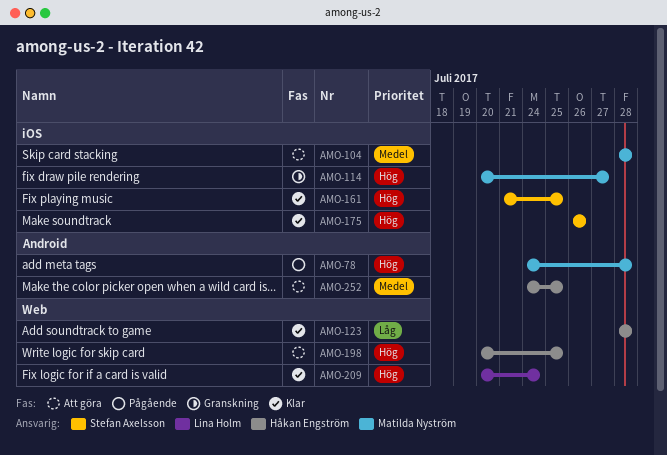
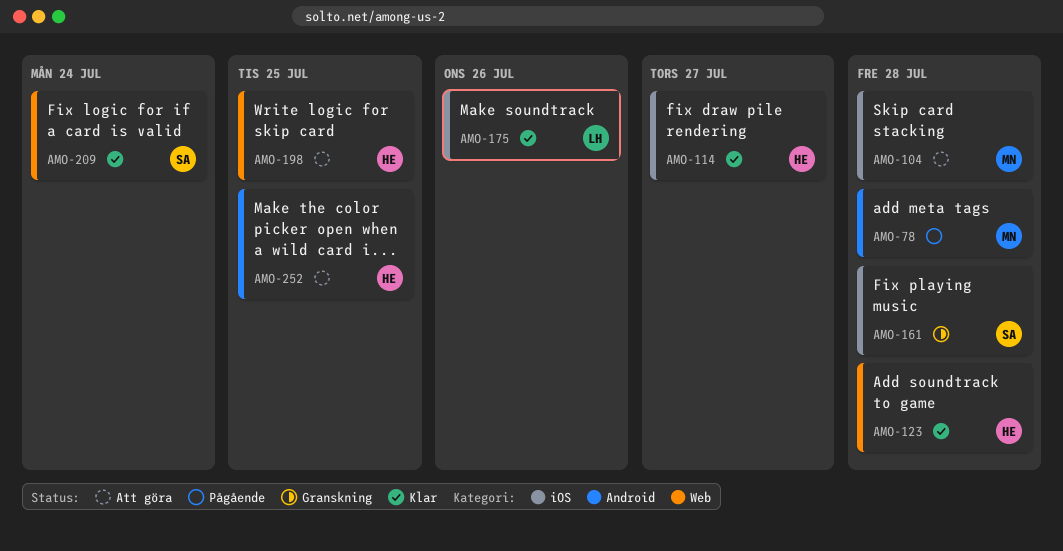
AMO-114, status: Granskning -> Klar
AMO-114, owner: Matilda Nyström -> Håkan Engström
AMO-161, status: Klar -> Granskning
AMO-161, due: Jul 25 -> Jul 28
AMO-175, owner: Stefan Axelsson -> Lina Holm
AMO-209, owner: Lina Holm -> Stefan Axelsson

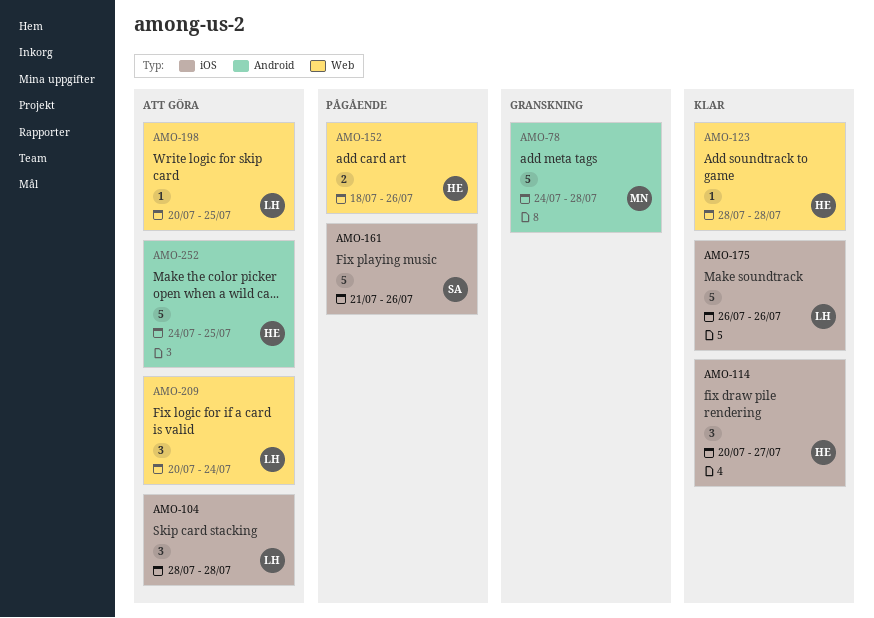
AMO-78, status: Pågående -> Granskning
AMO-104, owner: MN -> LH
AMO-152: none -> present
AMO-161, status: Granskning -> Pågående
AMO-161, due: Jul 28 -> Jul 26
AMO-198, owner: HE -> LH
AMO-209, status: Klar -> Att göra
AMO-209, owner: SA -> LH

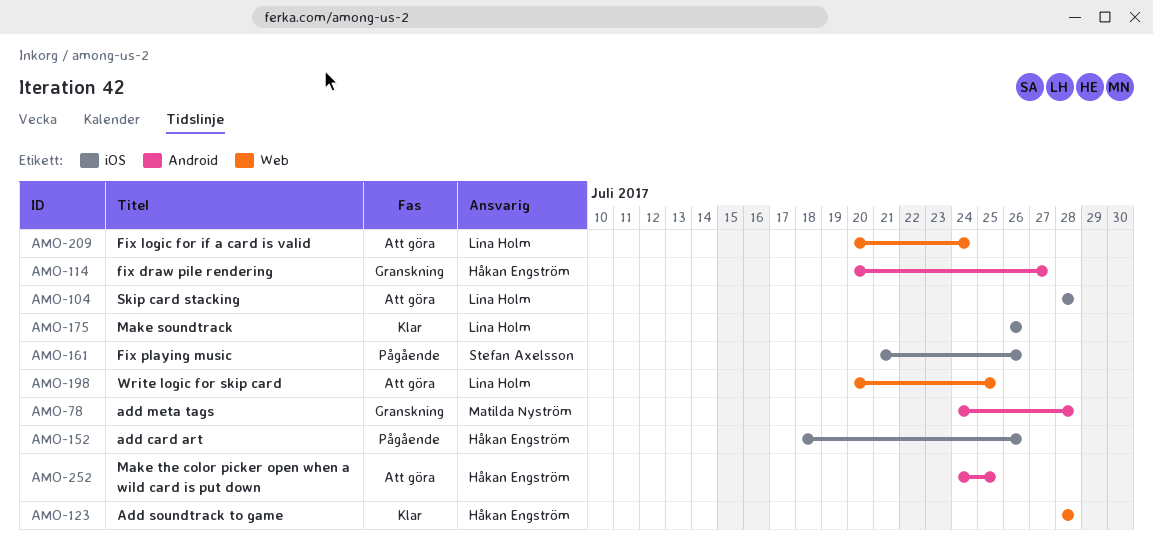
AMO-114, status: Klar -> Granskning
AMO-114, label: iOS -> Android
AMO-152, label: Web -> iOS

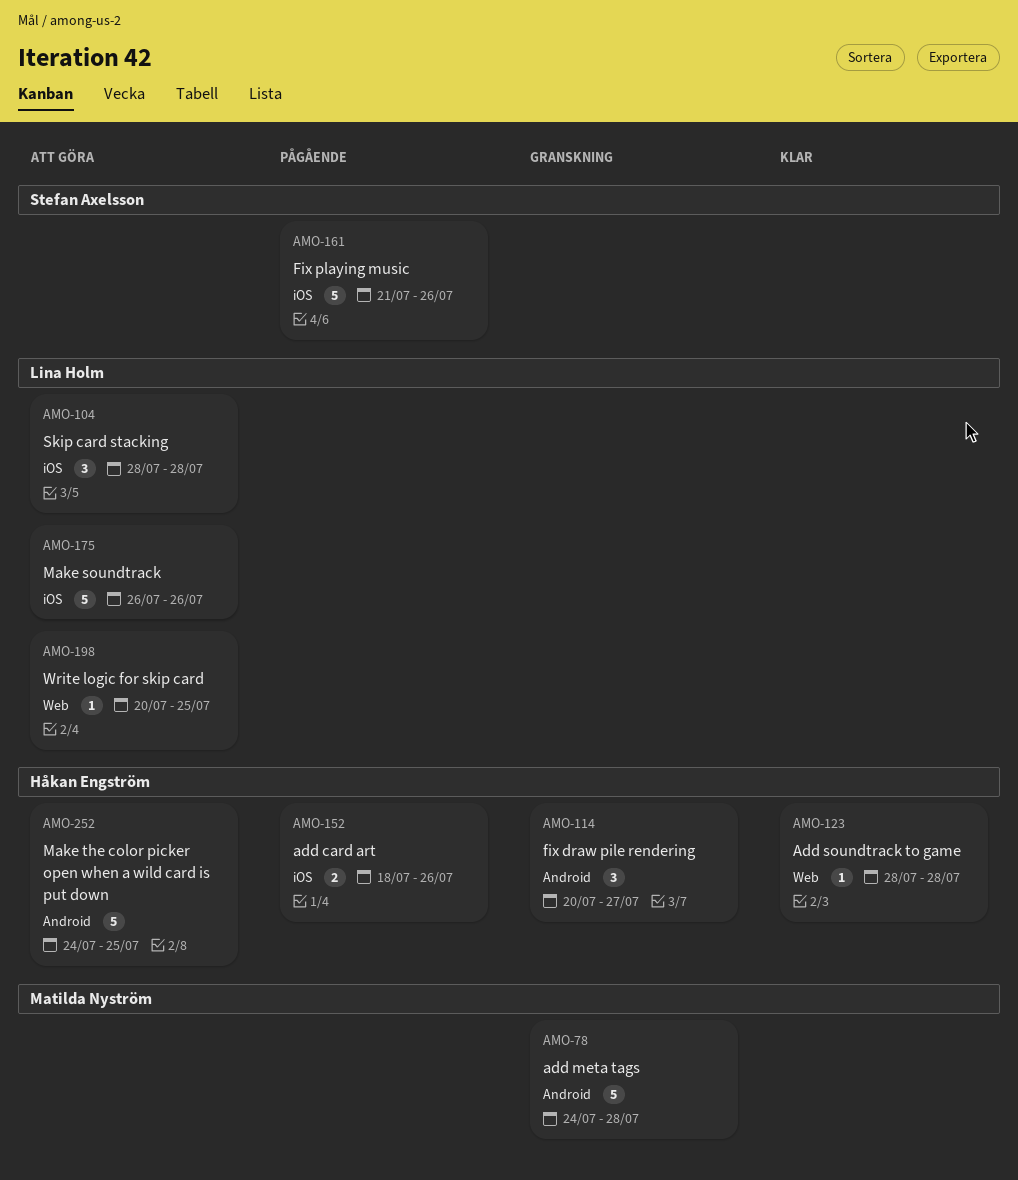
AMO-175, status: Klar -> Att göra
AMO-209: present -> none

